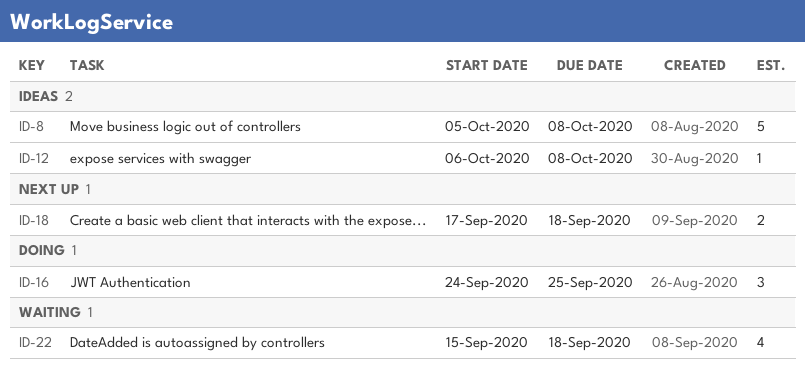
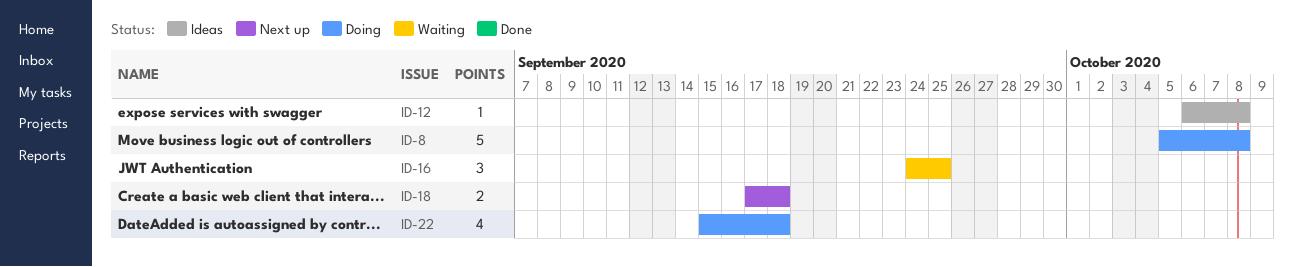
ID-8, status: Ideas -> Doing
ID-16, status: Doing -> Waiting
ID-22, status: Waiting -> Doing

